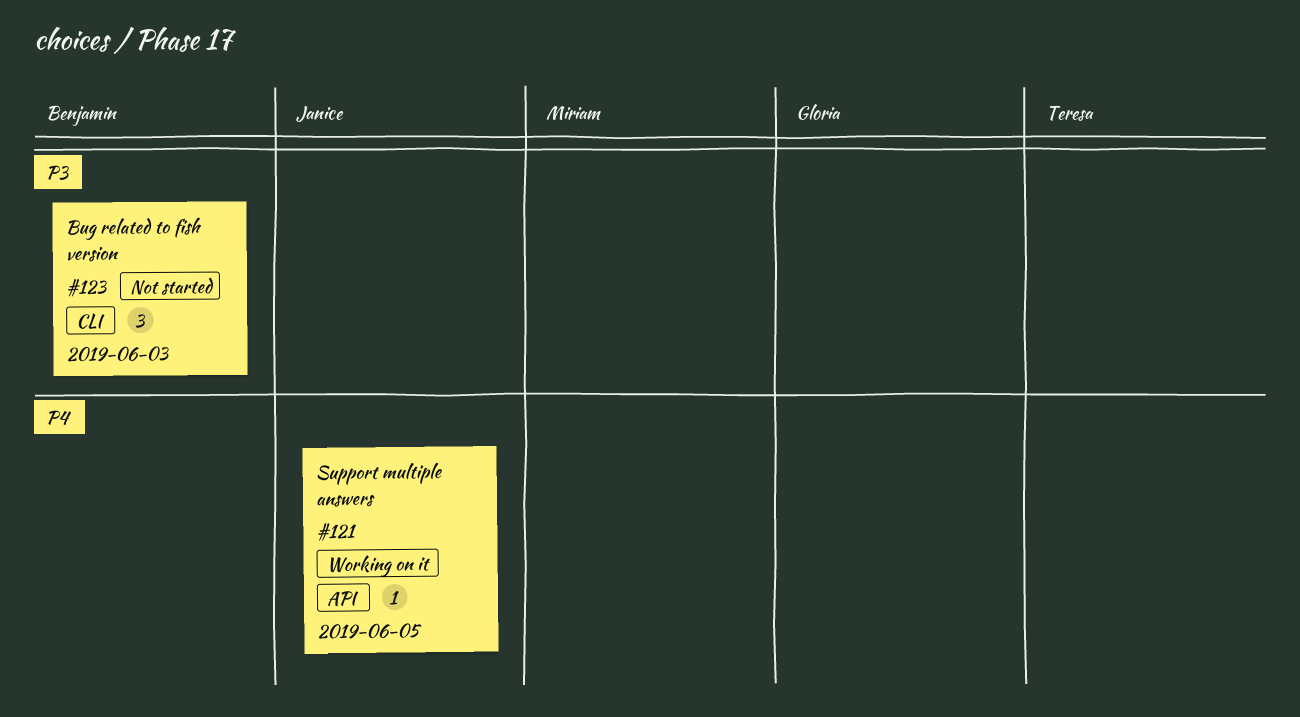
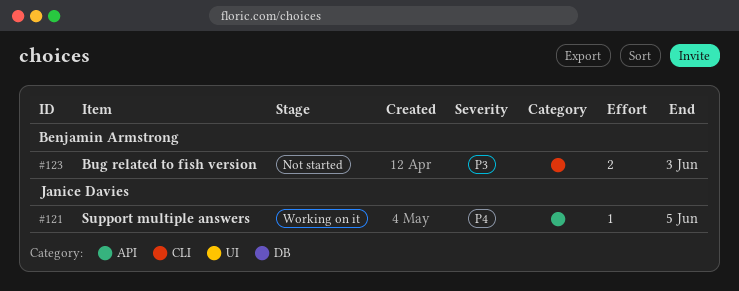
#123, estimate: 3 -> 2

